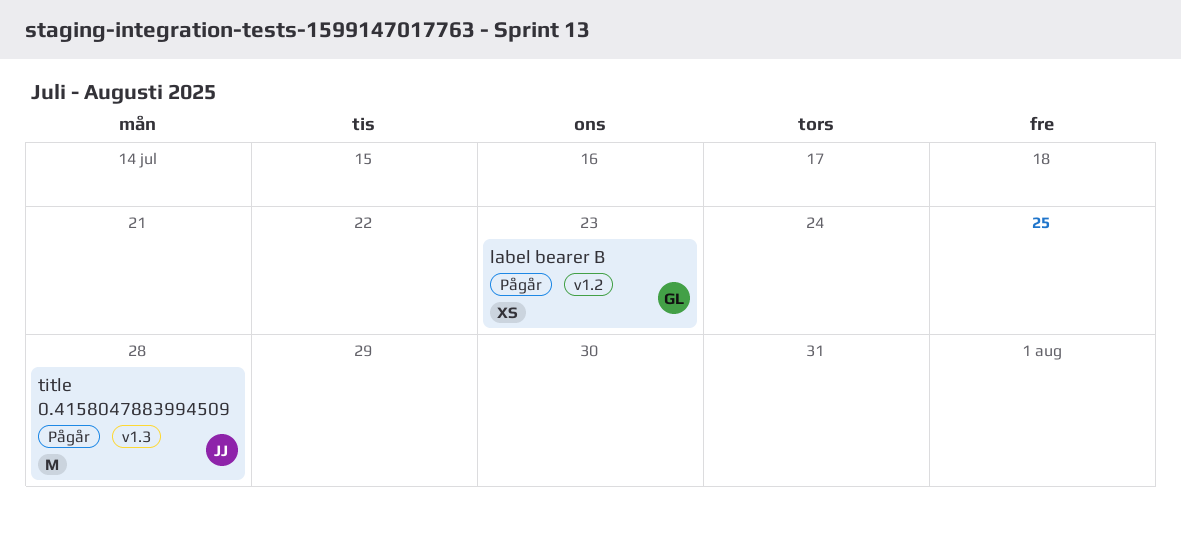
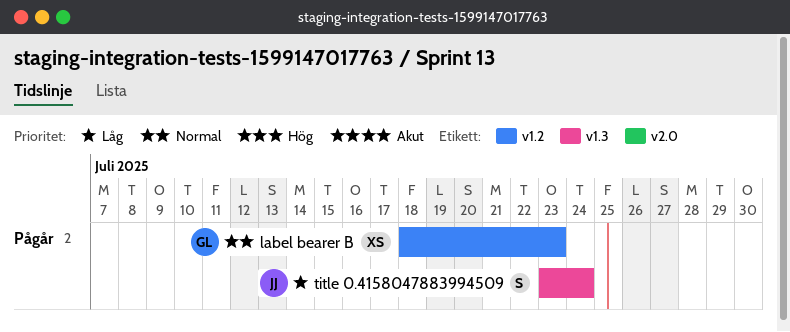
title 0.4158047883994509, estimate: M -> S
title 0.4158047883994509, due: Jul 28 -> Jul 24

